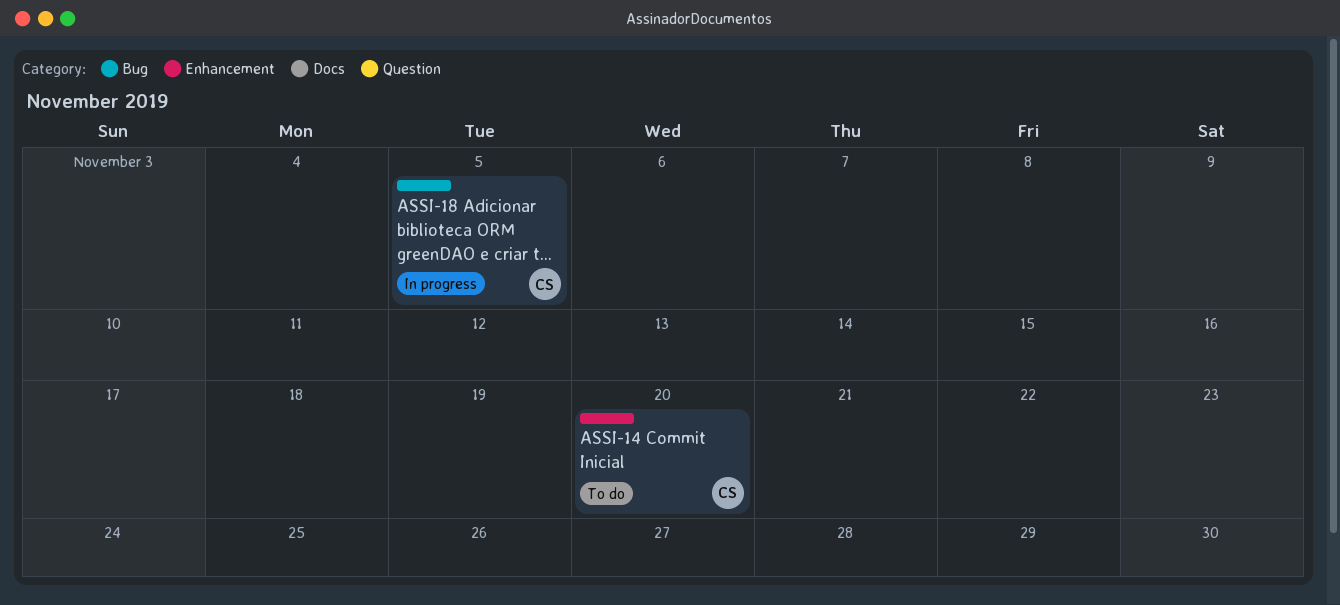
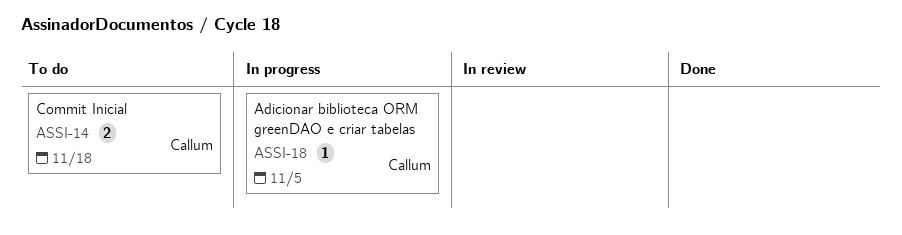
ASSI-14, due: Nov 20 -> Nov 18

